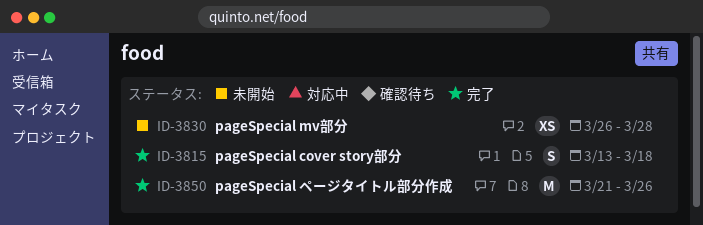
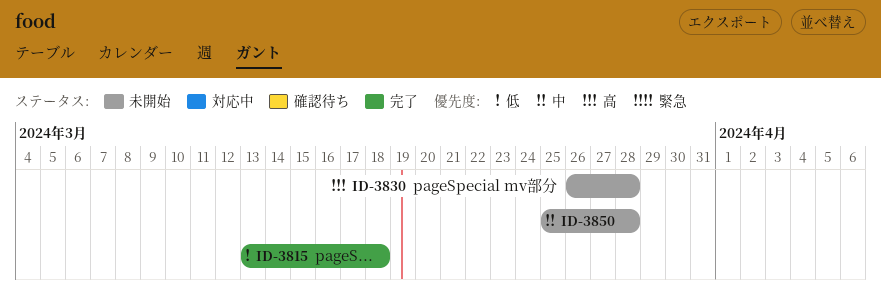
ID-3850, status: 完了 -> 未開始
ID-3850, start: Mar 21 -> Mar 25
ID-3850, due: Mar 26 -> Mar 28

